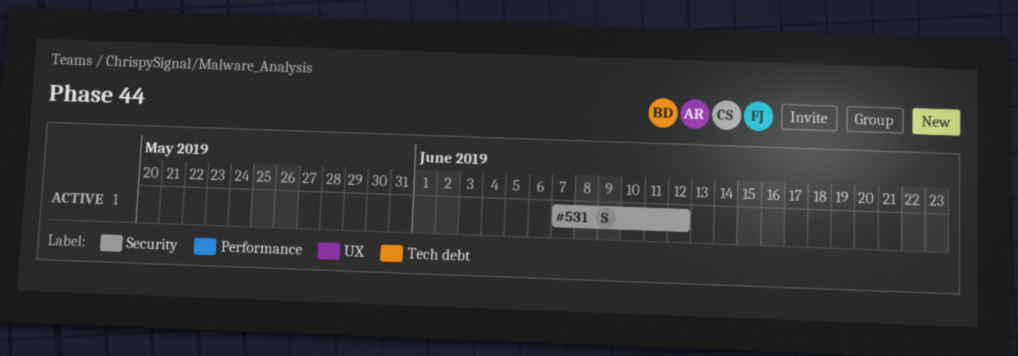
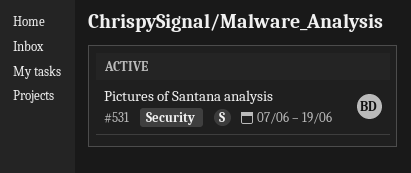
#531, due: Jun 12 -> Jun 19

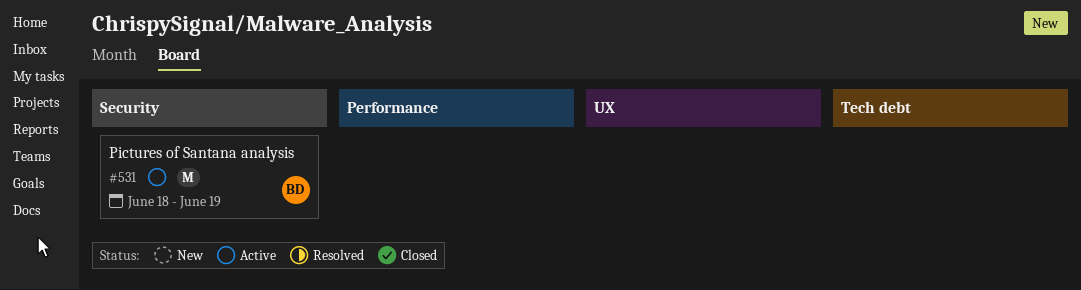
#531, estimate: S -> M
#531, start: Jun 7 -> Jun 18

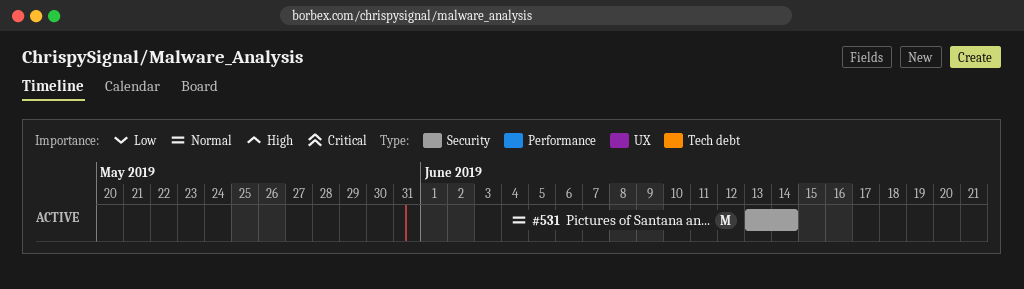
#531, start: Jun 18 -> Jun 13
#531, due: Jun 19 -> Jun 14

